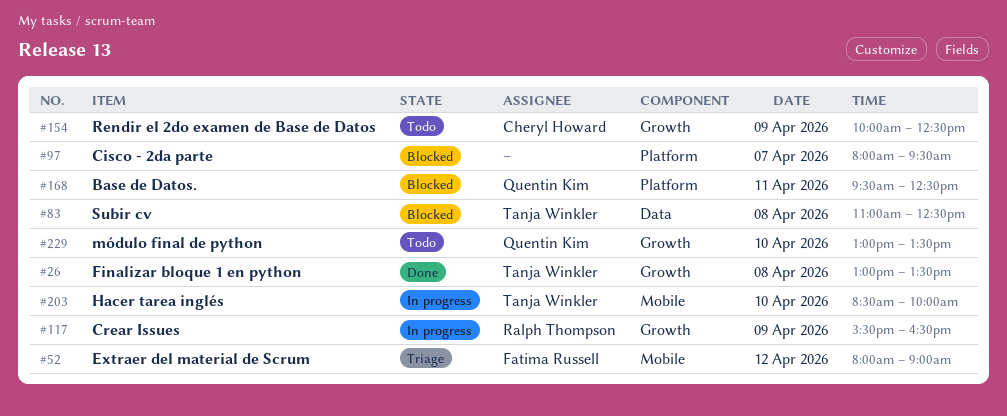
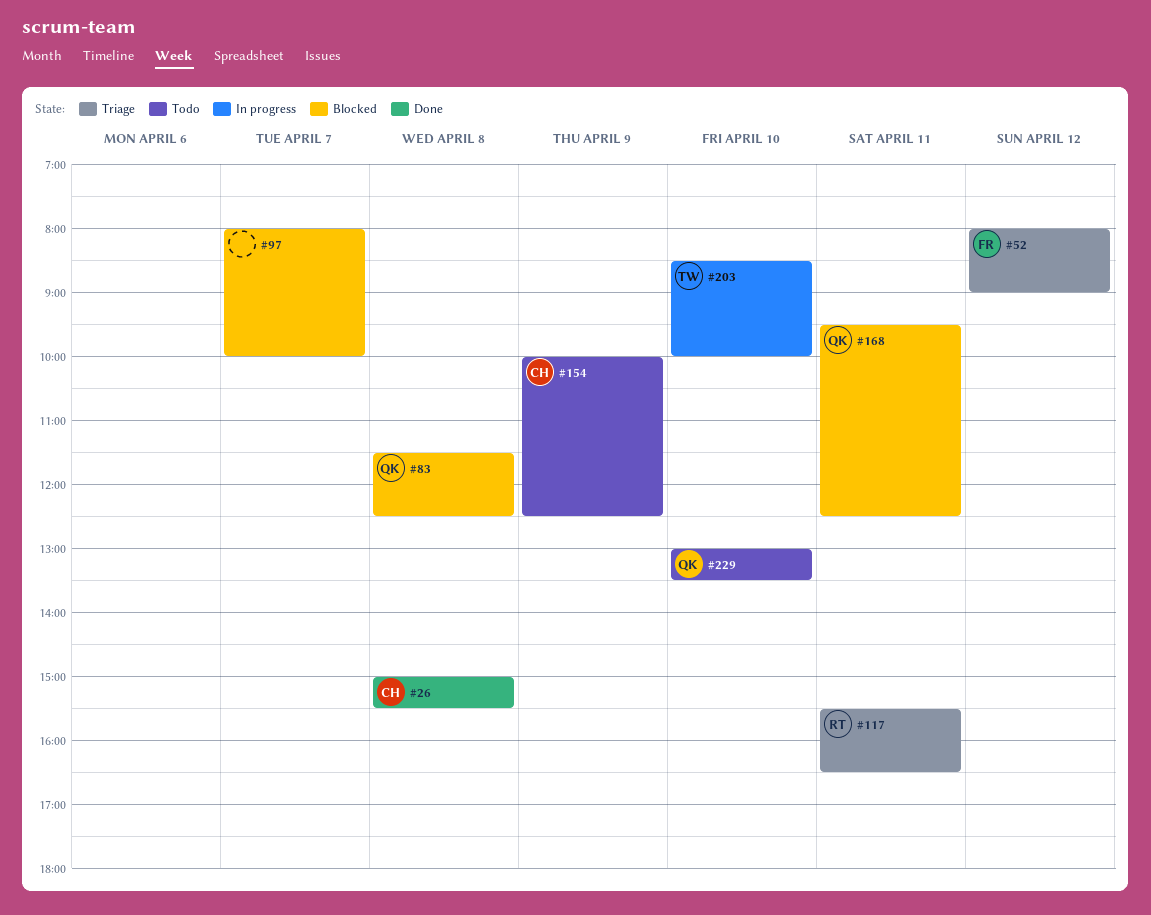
#26, owner: Tanja Winkler -> Cheryl Howard
#26, begins: 13:00 -> 15:00
#26, ends: 13:30 -> 15:30
#83, owner: Tanja Winkler -> Quentin Kim
#83, begins: 11:00 -> 11:30
#97, ends: 09:30 -> 10:00
#117, status: In progress -> Triage
#117, day: Apr 9 -> Apr 11

